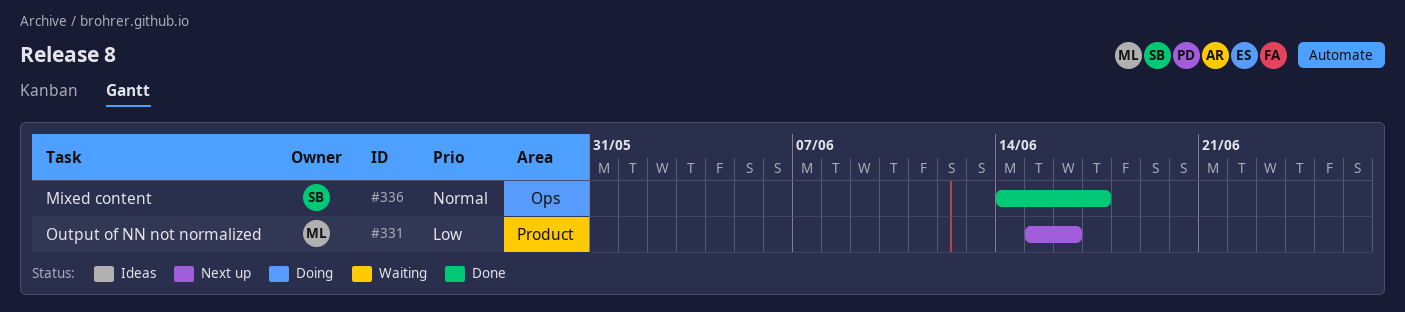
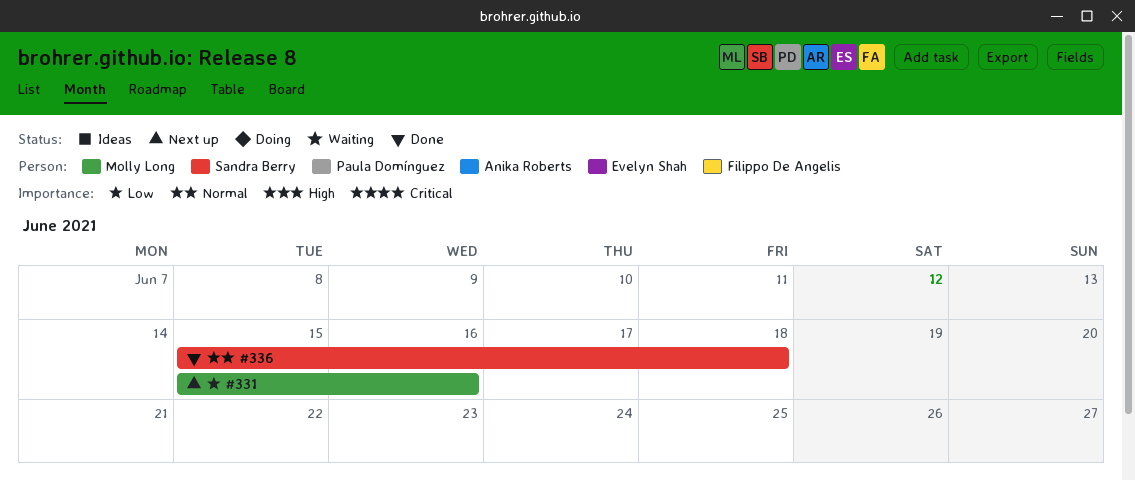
#336, start: Jun 14 -> Jun 15
#336, due: Jun 17 -> Jun 18

